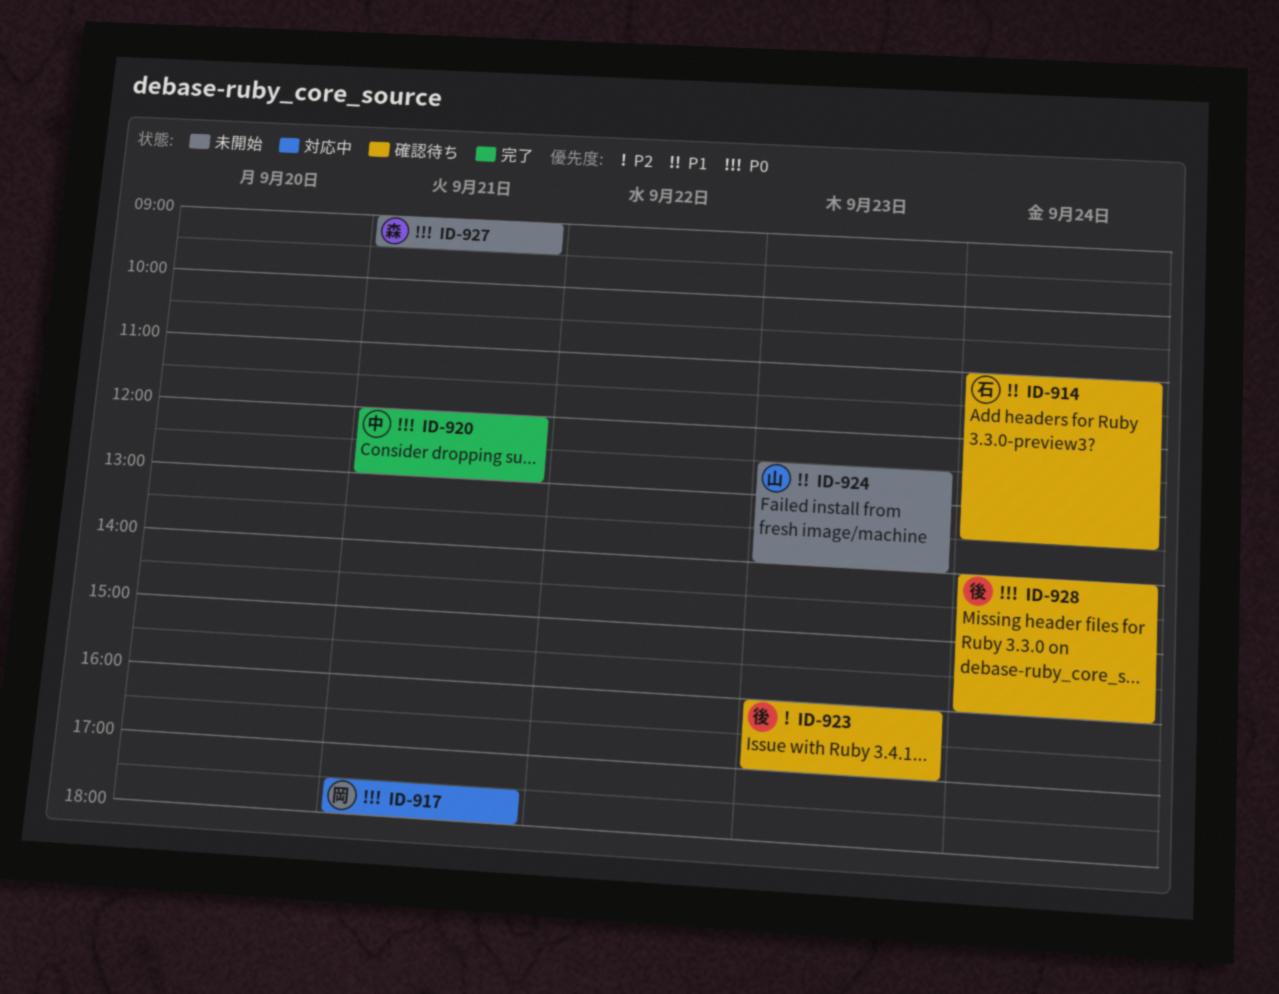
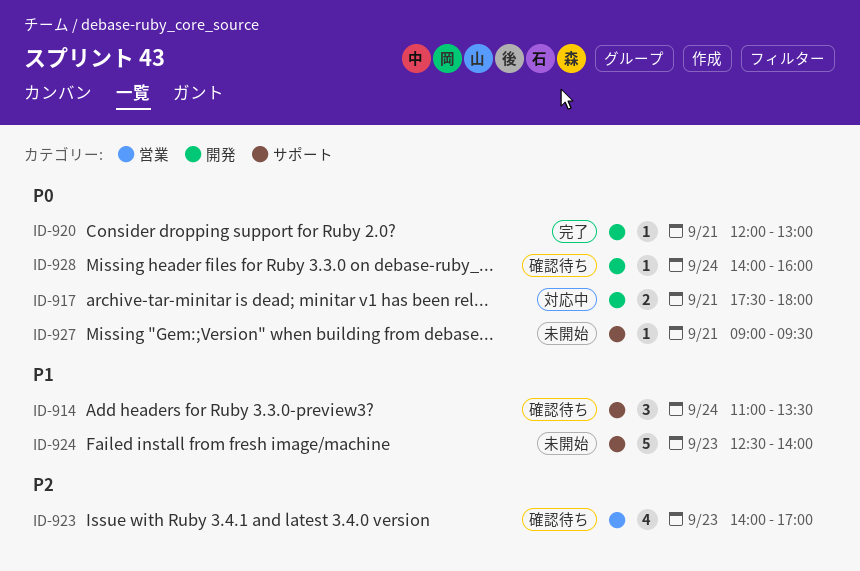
ID-923, begins: 16:00 -> 14:00

